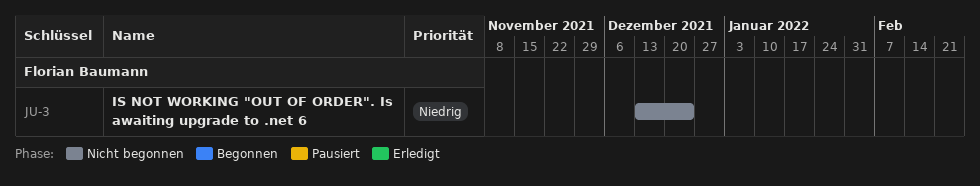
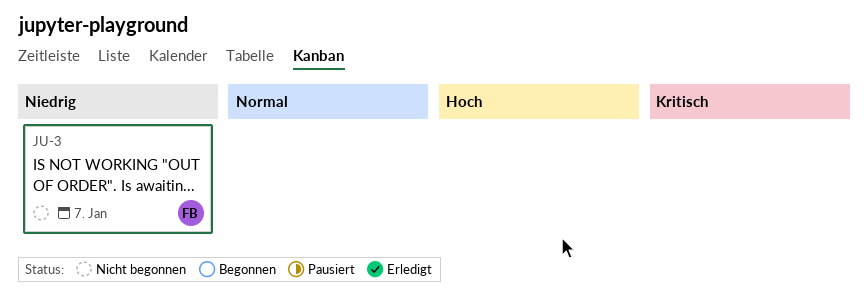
JU-3, due: Dec 24 -> Jan 7

